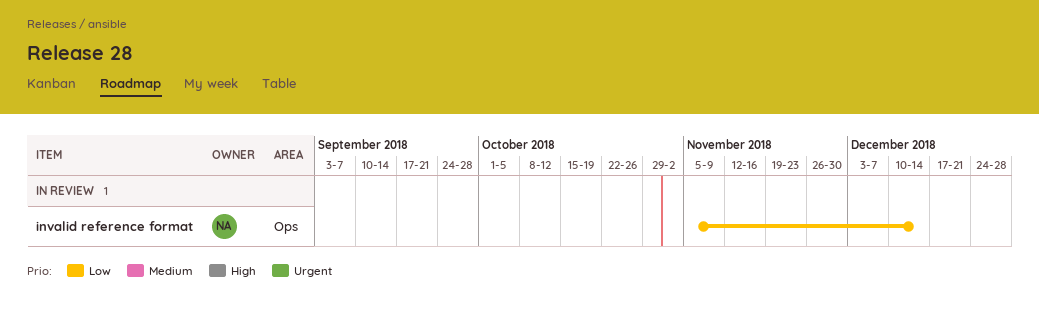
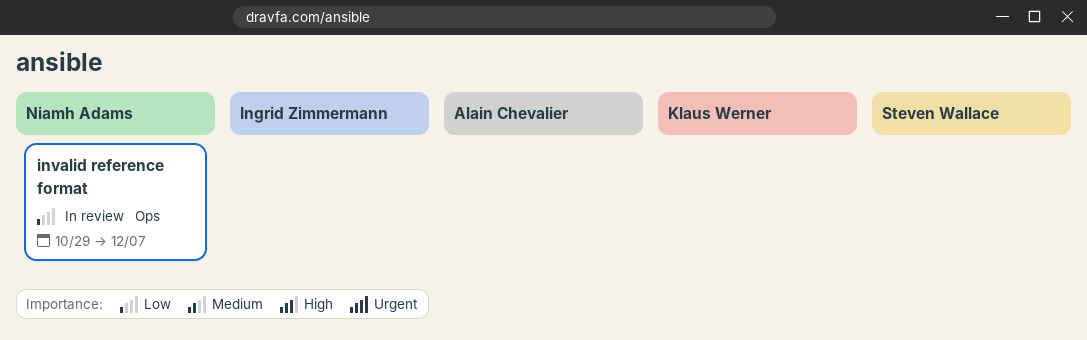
invalid reference format, start: Nov 5 -> Oct 29
invalid reference format, due: Dec 14 -> Dec 7

